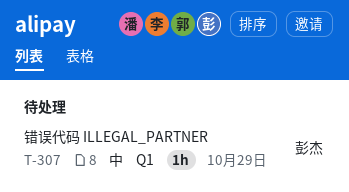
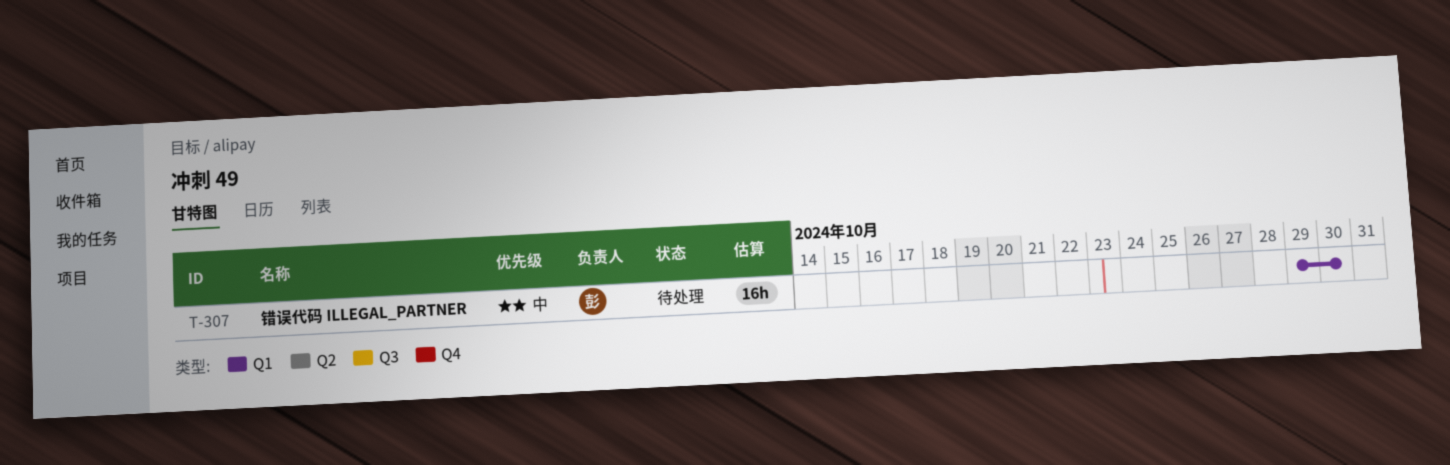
T-307, estimate: 1h -> 16h
T-307, due: Oct 29 -> Oct 30

